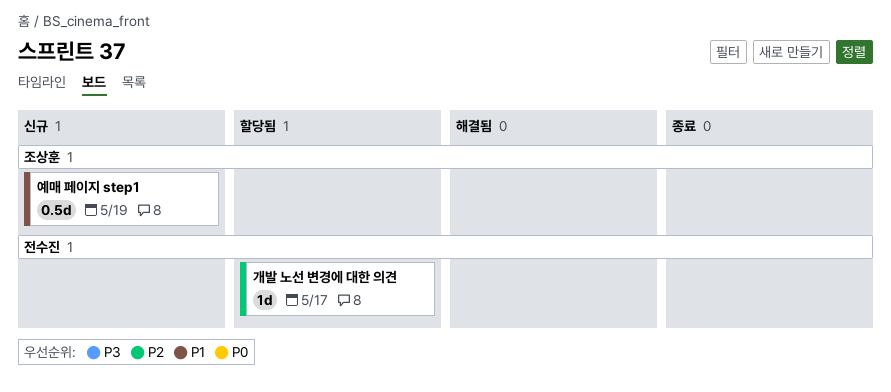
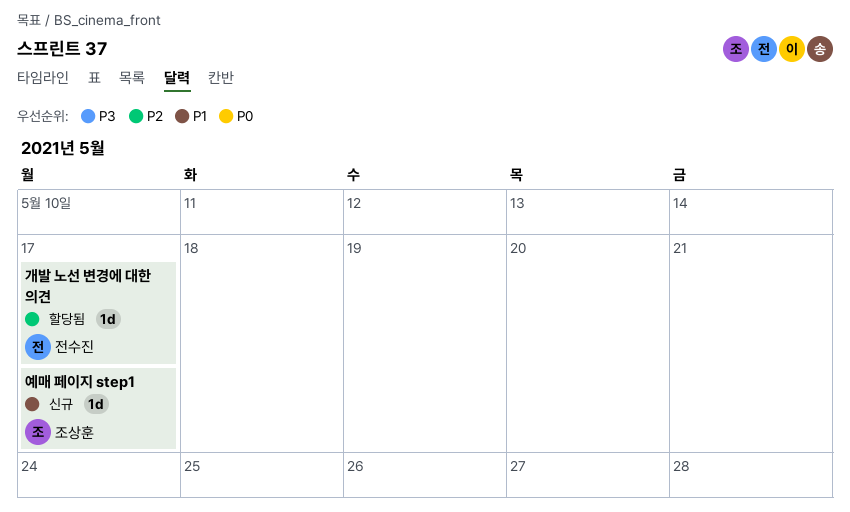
예매 페이지 step1, estimate: 0.5d -> 1d
예매 페이지 step1, due: May 19 -> May 17

